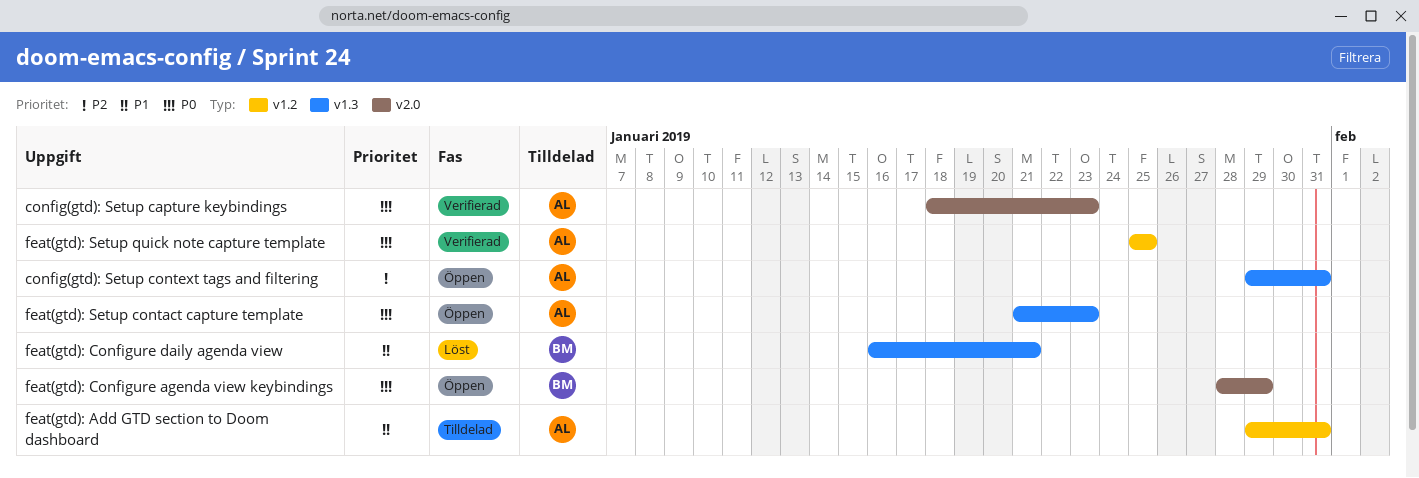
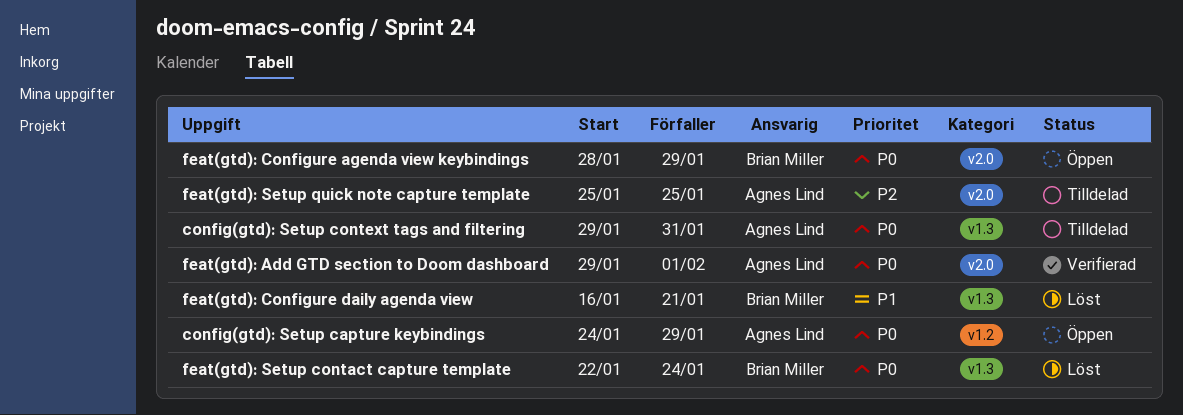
config(gtd): Setup capture keybindings, status: Verifierad -> Öppen
config(gtd): Setup capture keybindings, label: v2.0 -> v1.2
config(gtd): Setup capture keybindings, start: Jan 18 -> Jan 24
config(gtd): Setup capture keybindings, due: Jan 23 -> Jan 29
config(gtd): Setup context tags and filtering, status: Öppen -> Tilldelad
config(gtd): Setup context tags and filtering, priority: P2 -> P0
feat(gtd): Add GTD section to Doom dashboard, status: Tilldelad -> Verifierad
feat(gtd): Add GTD section to Doom dashboard, priority: P1 -> P0
feat(gtd): Add GTD section to Doom dashboard, label: v1.2 -> v2.0
feat(gtd): Add GTD section to Doom dashboard, due: Jan 31 -> Feb 1
feat(gtd): Setup contact capture template, status: Öppen -> Löst
feat(gtd): Setup contact capture template, owner: Agnes Lind -> Brian Miller
feat(gtd): Setup contact capture template, start: Jan 21 -> Jan 22
feat(gtd): Setup contact capture template, due: Jan 23 -> Jan 24
feat(gtd): Setup quick note capture template, status: Verifierad -> Tilldelad
feat(gtd): Setup quick note capture template, priority: P0 -> P2
feat(gtd): Setup quick note capture template, label: v1.2 -> v2.0

